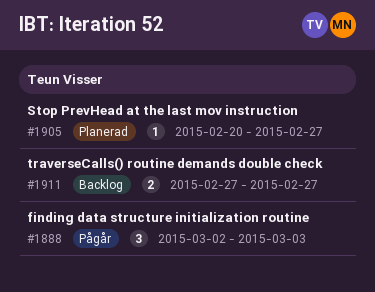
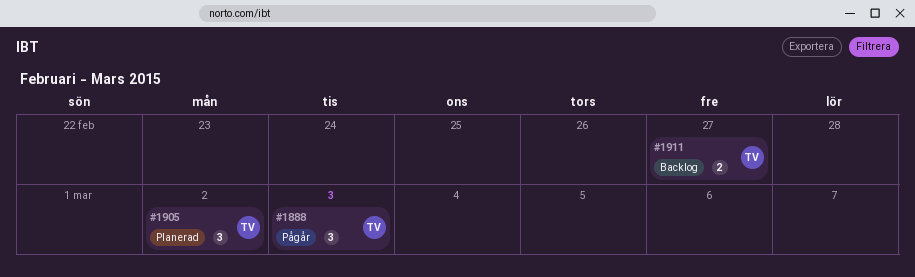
#1905, estimate: 1 -> 3
#1905, due: Feb 27 -> Mar 2

